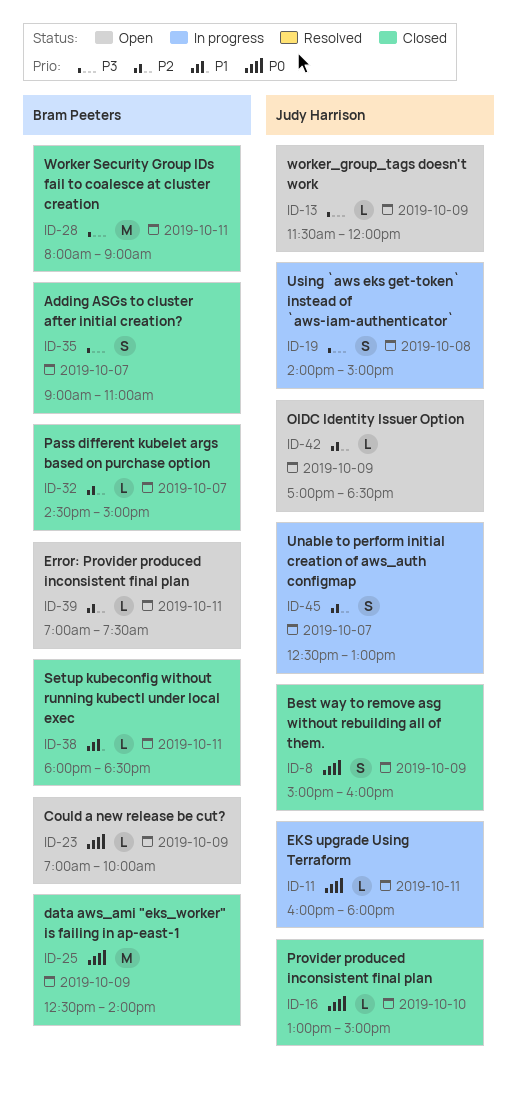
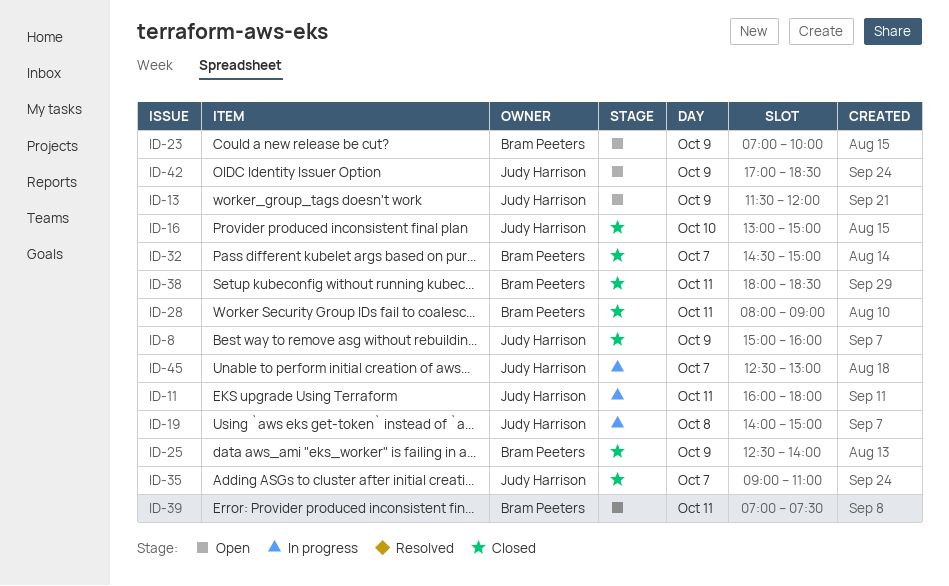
ID-35, owner: Bram Peeters -> Judy Harrison

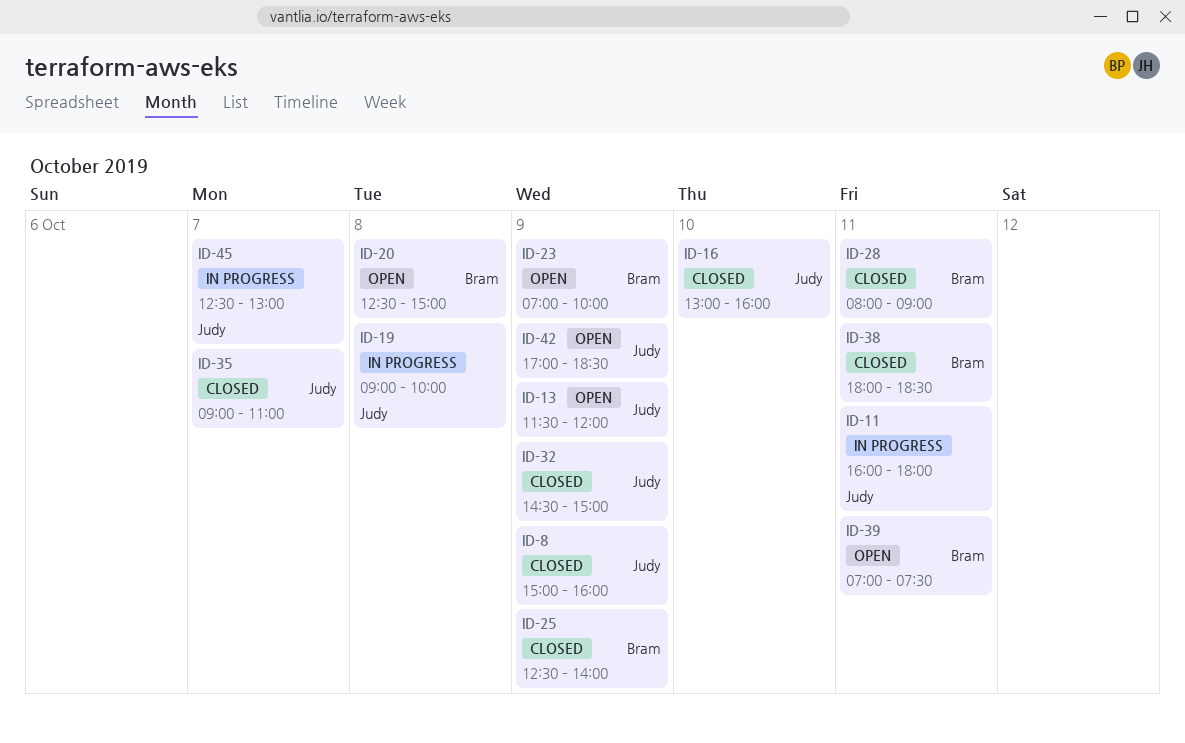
ID-16, ends: 15:00 -> 16:00
ID-19, begins: 14:00 -> 09:00
ID-19, ends: 15:00 -> 10:00
ID-20: none -> present
ID-32, owner: Bram Peeters -> Judy Harrison
ID-32, day: Oct 7 -> Oct 9

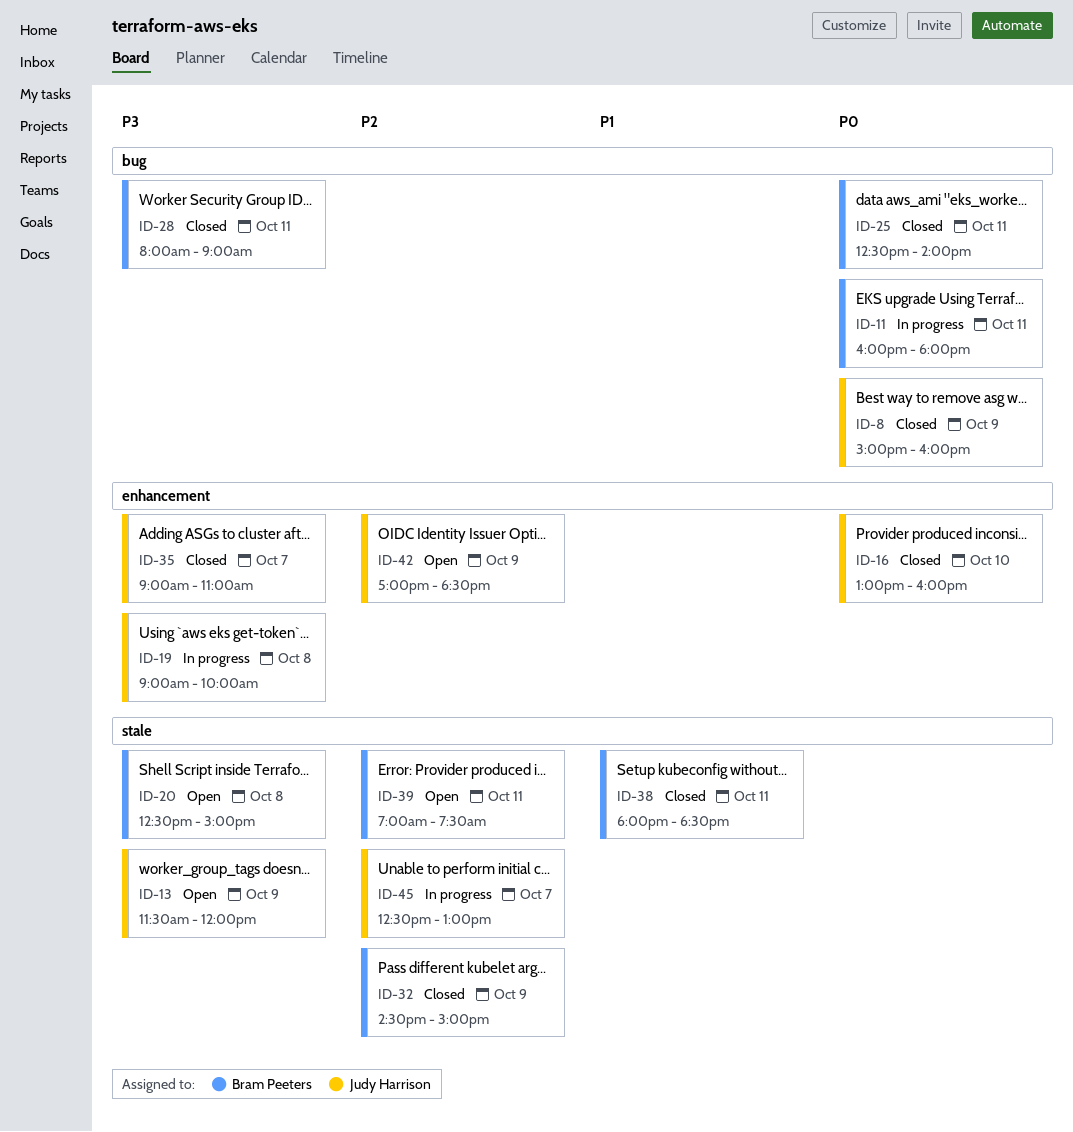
ID-11, owner: Judy Harrison -> Bram Peeters
ID-23: present -> none
ID-25, day: Oct 9 -> Oct 11
ID-32, owner: Judy Harrison -> Bram Peeters

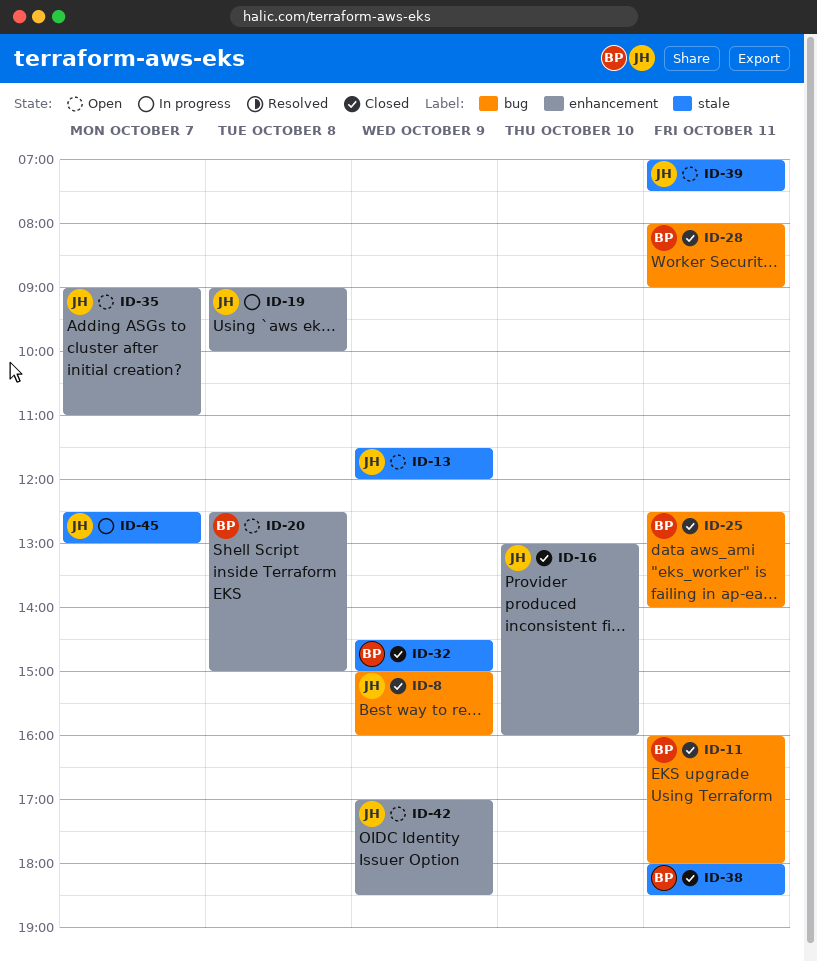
ID-11, status: In progress -> Closed
ID-20, label: stale -> enhancement
ID-35, status: Closed -> Open
ID-39, owner: Bram Peeters -> Judy Harrison

